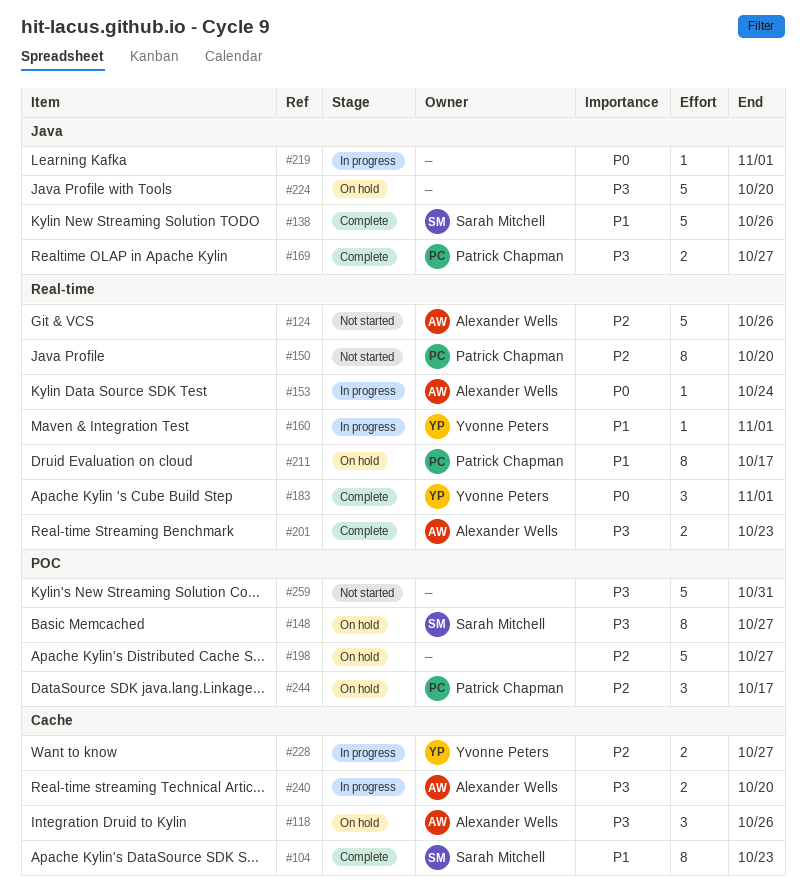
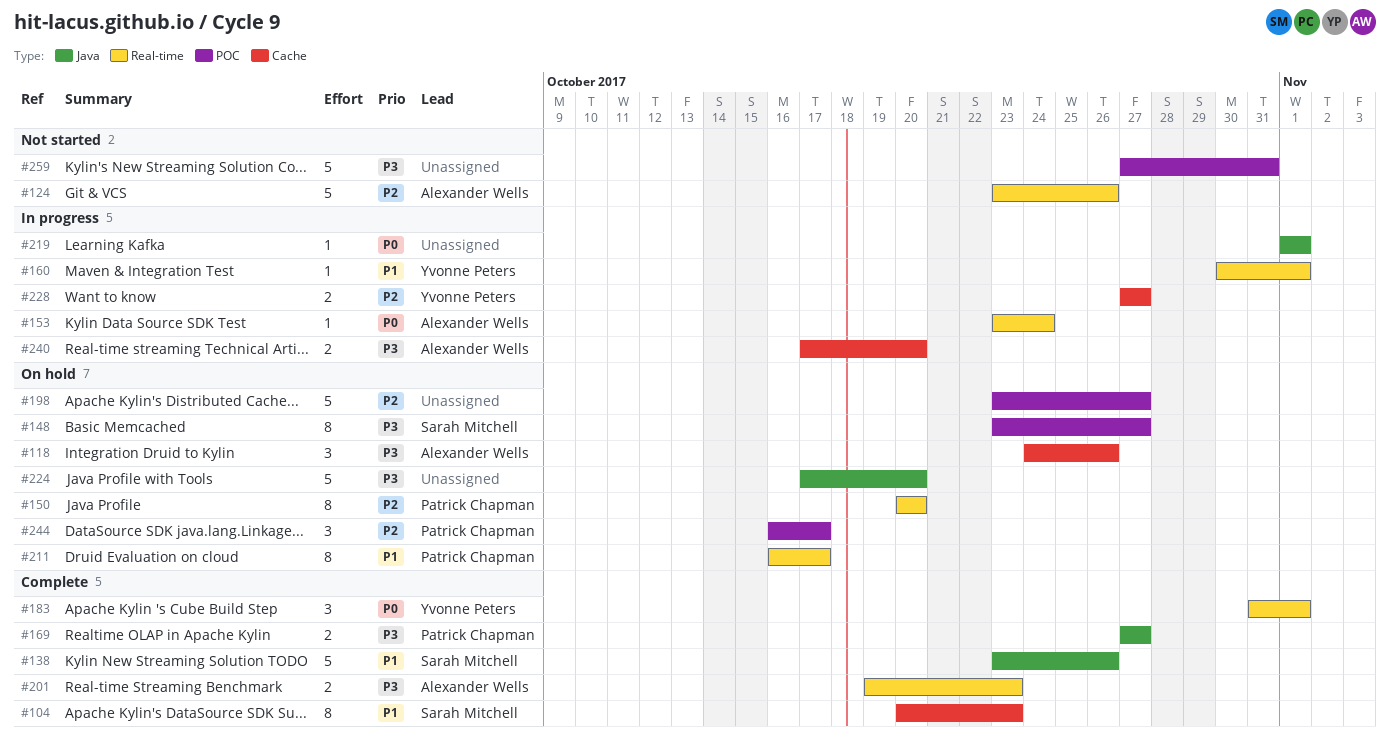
#150, status: Not started -> On hold

